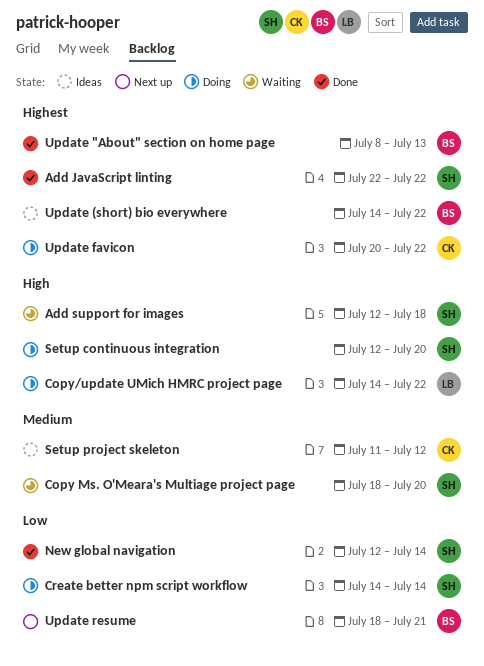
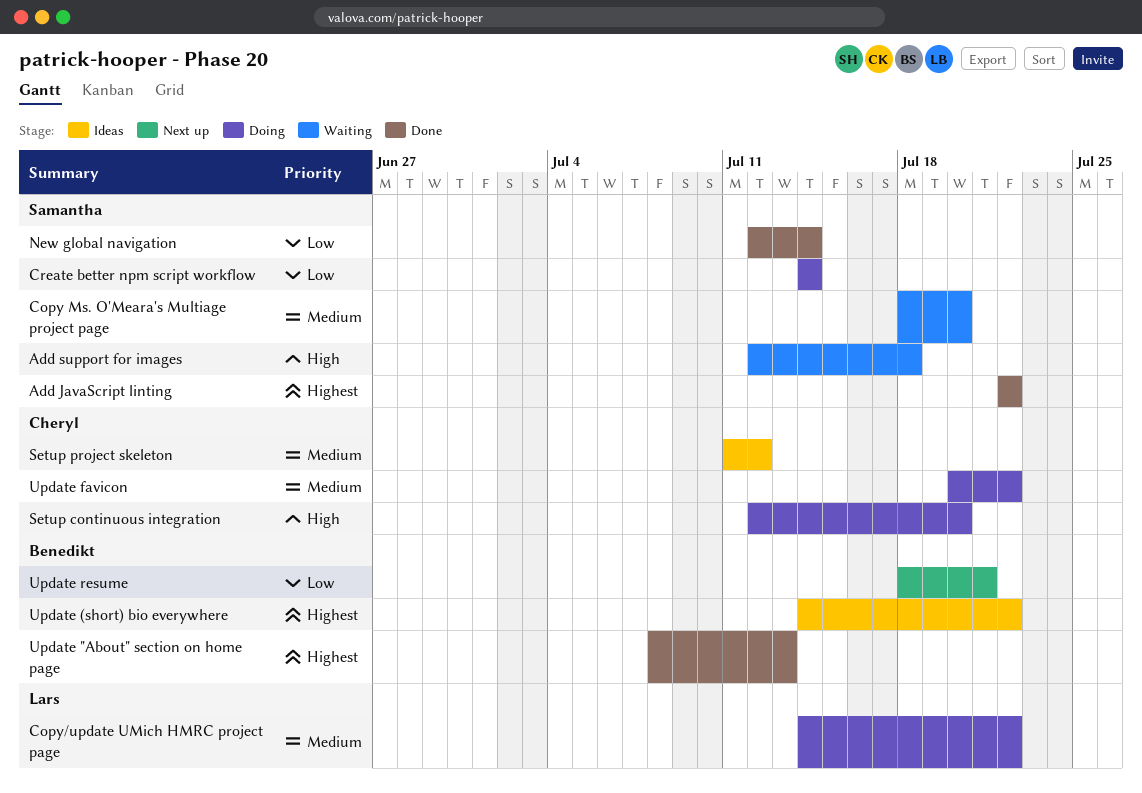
Copy/update UMich HMRC project page, priority: High -> Medium
Setup continuous integration, owner: Samantha -> Cheryl
Update favicon, priority: Highest -> Medium

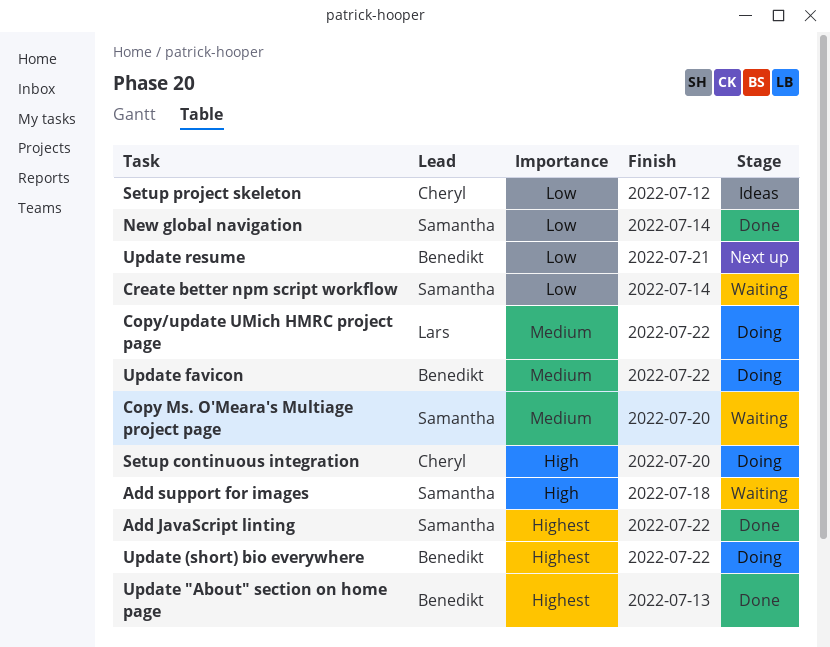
Create better npm script workflow, status: Doing -> Waiting
Setup project skeleton, priority: Medium -> Low
Update (short) bio everywhere, status: Ideas -> Doing
Update favicon, owner: Cheryl -> Benedikt

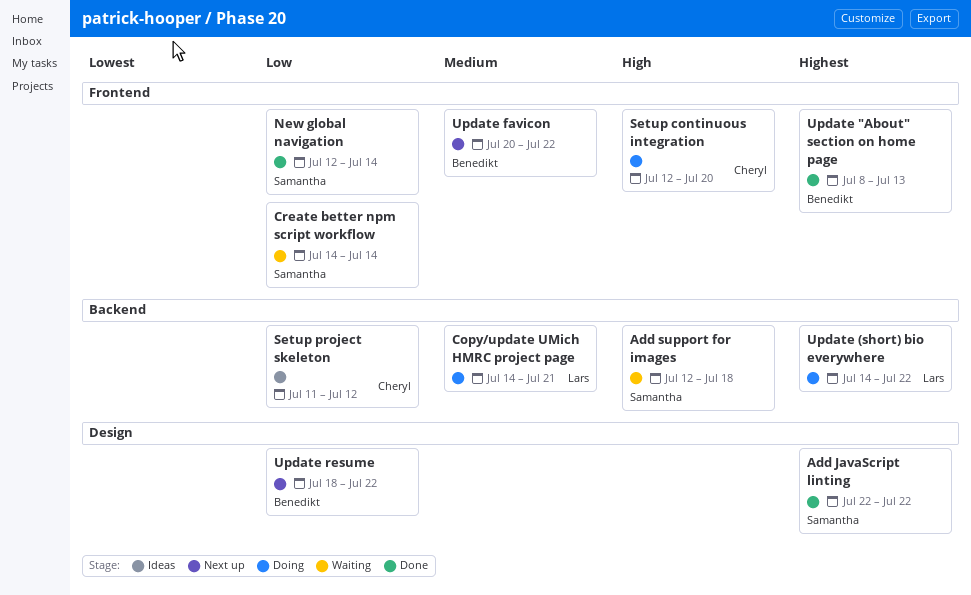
Copy Ms. O'Meara's Multiage project page: present -> none
Copy/update UMich HMRC project page, due: Jul 22 -> Jul 21
Update (short) bio everywhere, owner: Benedikt -> Lars
Update favicon, status: Doing -> Next up
Update resume, due: Jul 21 -> Jul 22

